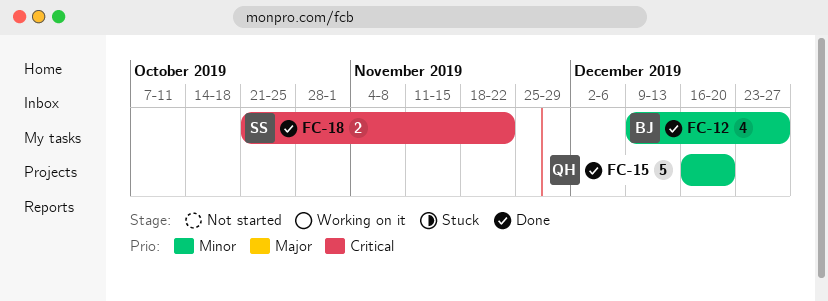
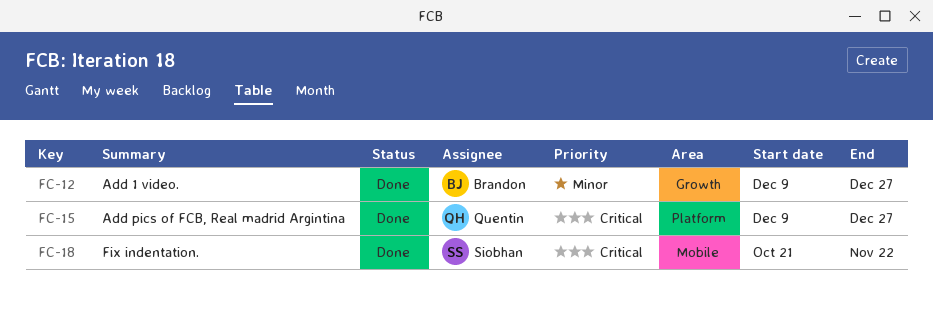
FC-15, priority: Minor -> Critical
FC-15, start: Dec 16 -> Dec 9
FC-15, due: Dec 20 -> Dec 27

